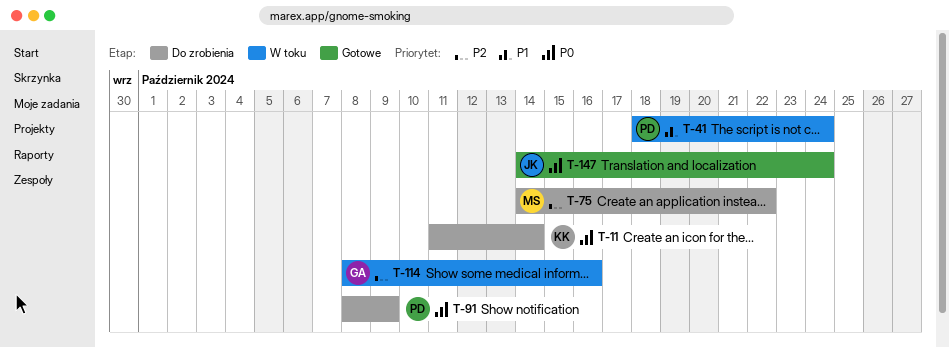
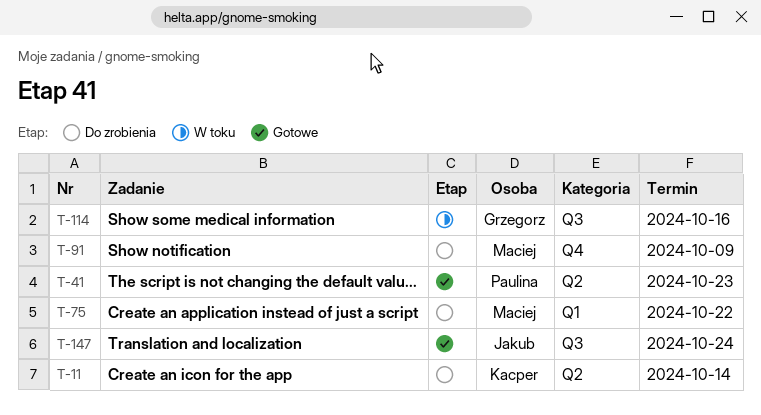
T-41, status: W toku -> Gotowe
T-41, due: Oct 24 -> Oct 23
T-91, owner: Paulina -> Maciej

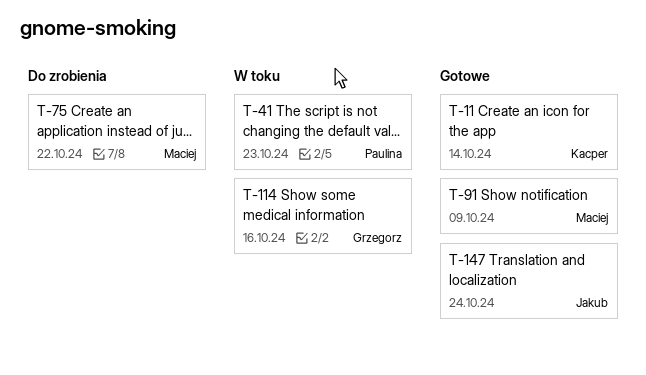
T-11, status: Do zrobienia -> Gotowe
T-41, status: Gotowe -> W toku
T-91, status: Do zrobienia -> Gotowe

